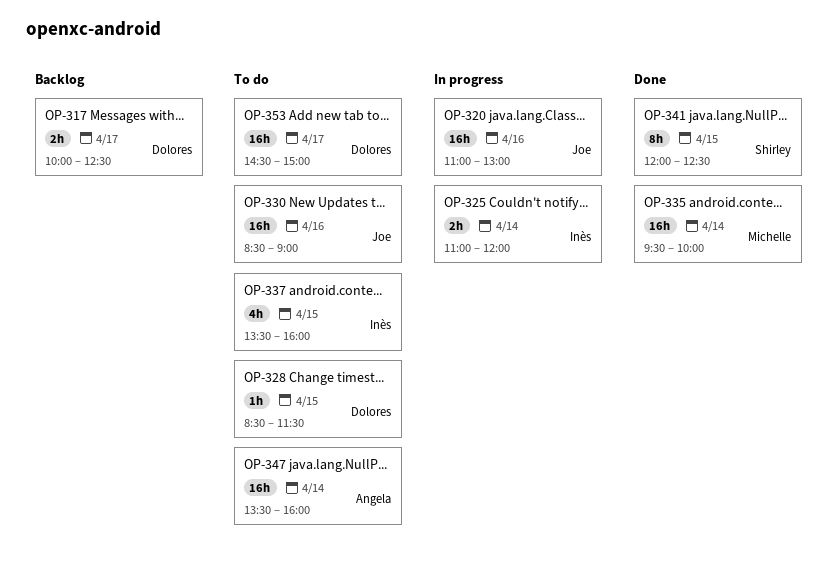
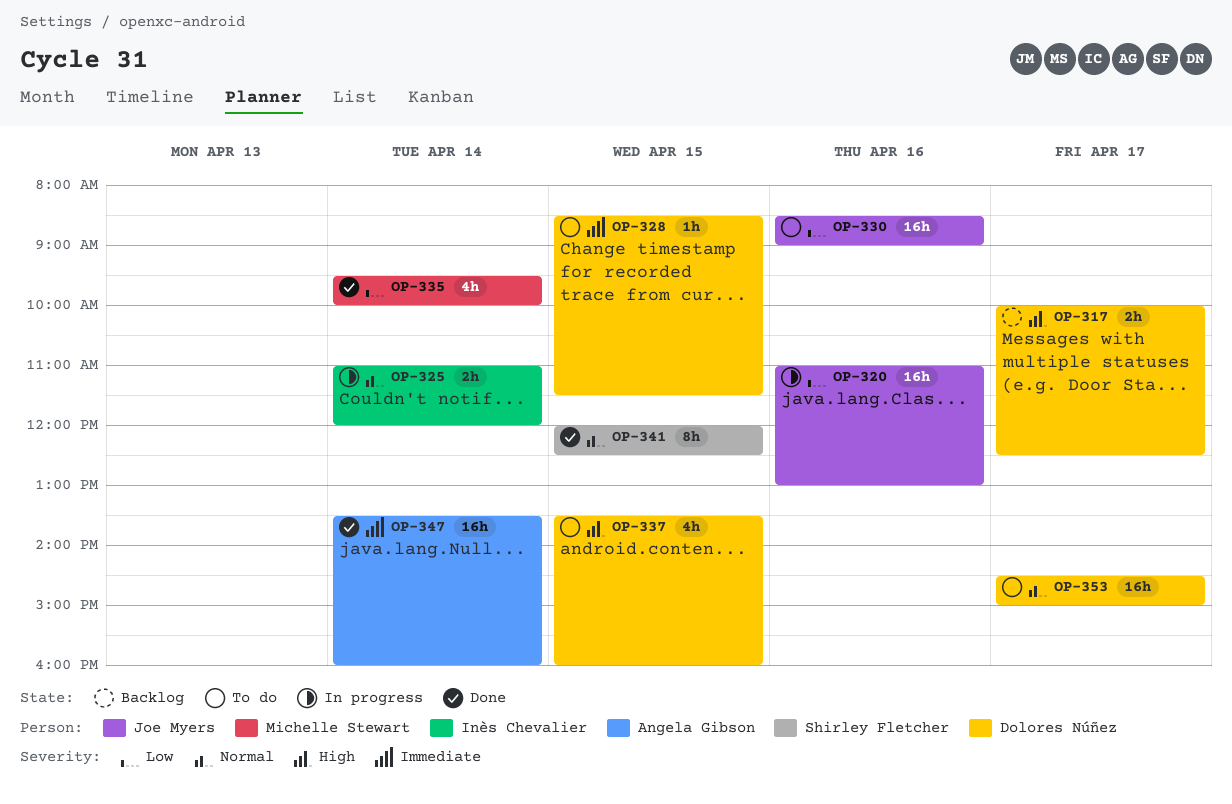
OP-335, estimate: 16h -> 4h
OP-337, owner: Inès Chevalier -> Dolores Núñez
OP-347, status: To do -> Done

